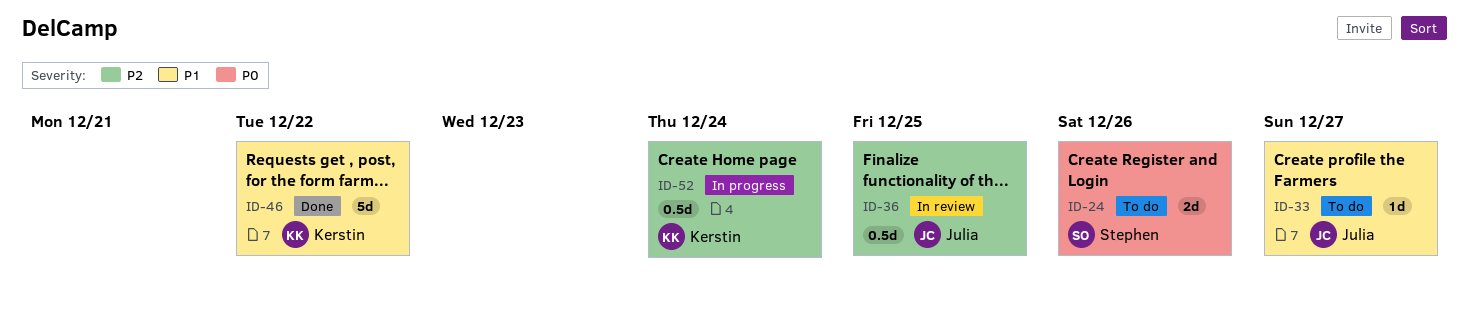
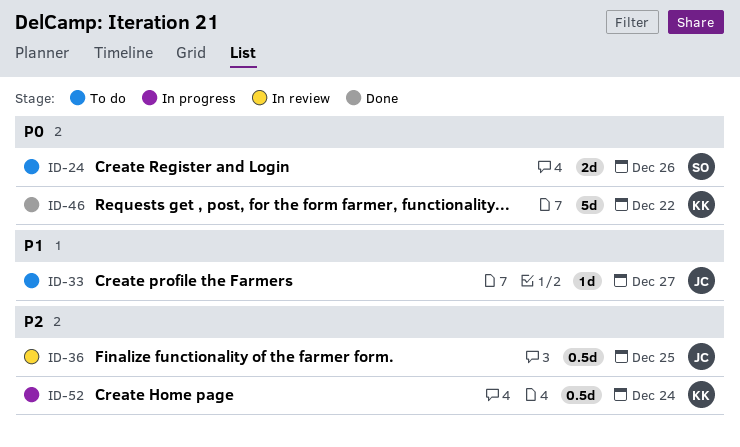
ID-46, priority: P1 -> P0

